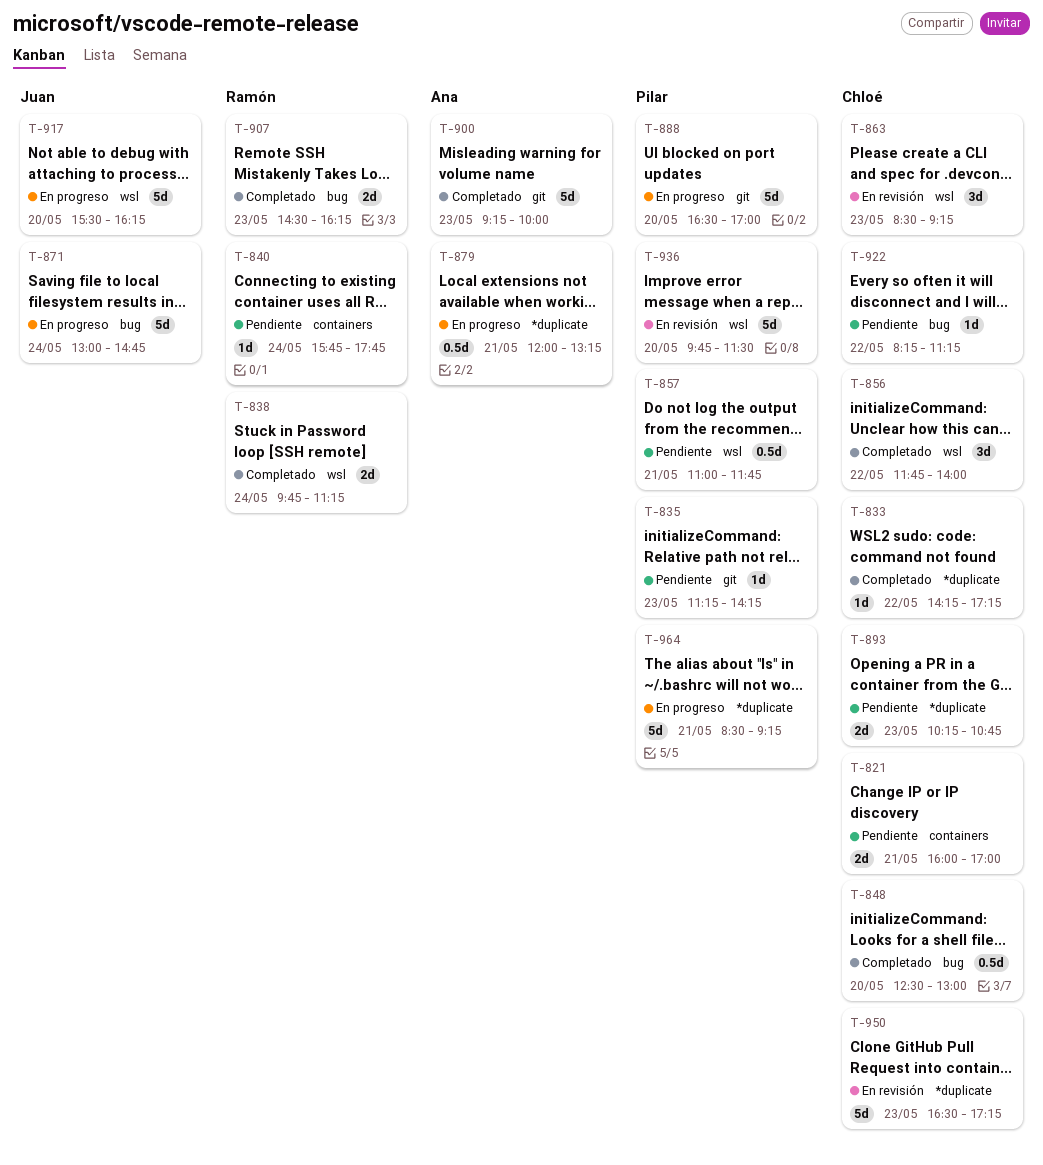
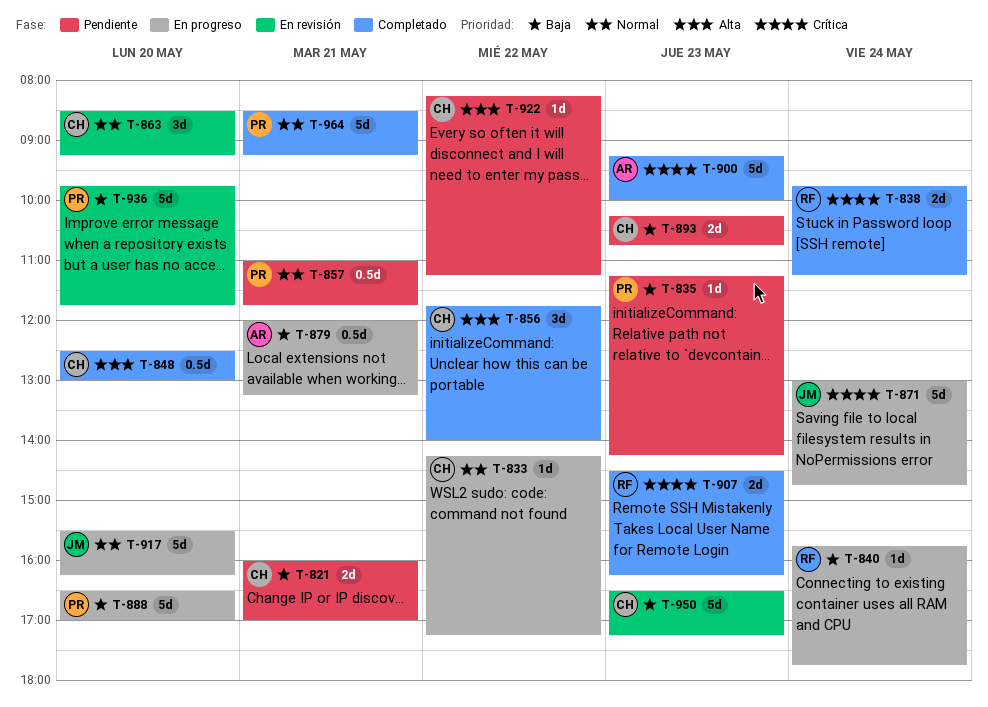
T-833, status: Completado -> En progreso
T-840, status: Pendiente -> En progreso
T-863, day: May 23 -> May 20
T-936, ends: 11:30 -> 11:45
T-964, status: En progreso -> Completado

